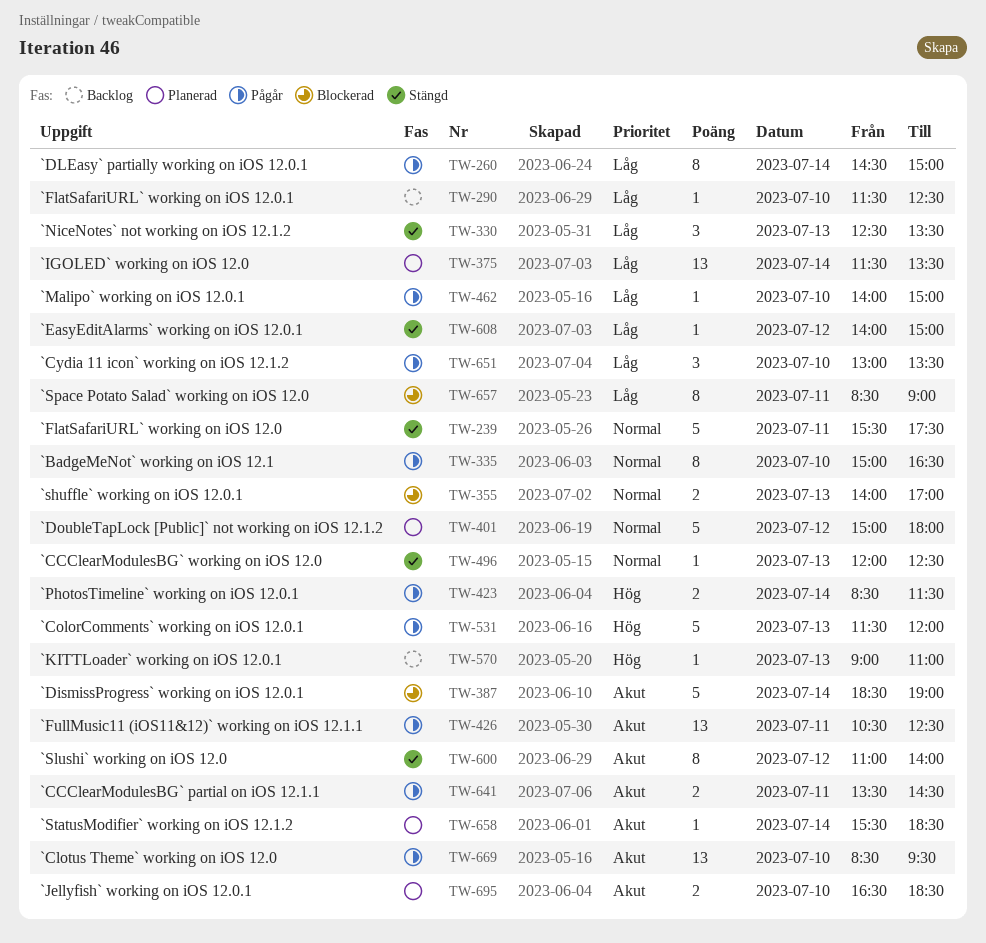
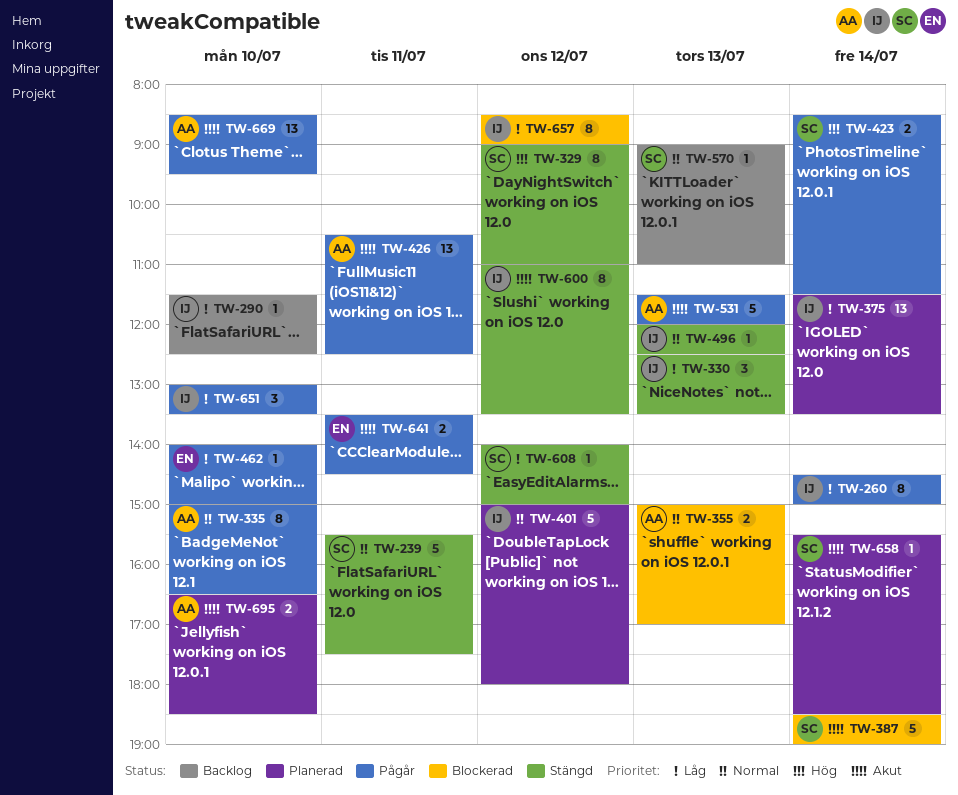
TW-329: none -> present
TW-355, begins: 14:00 -> 15:00
TW-531, priority: Hög -> Akut
TW-570, priority: Hög -> Normal
TW-600, ends: 14:00 -> 13:30
TW-657, day: Jul 11 -> Jul 12

